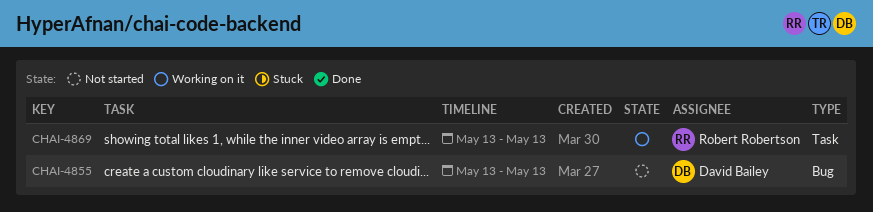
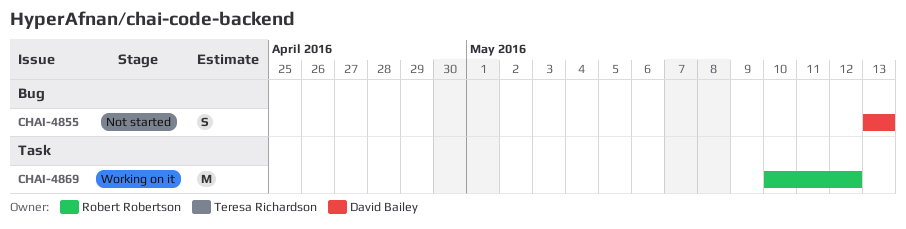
CHAI-4869, start: May 13 -> May 10
CHAI-4869, due: May 13 -> May 12

